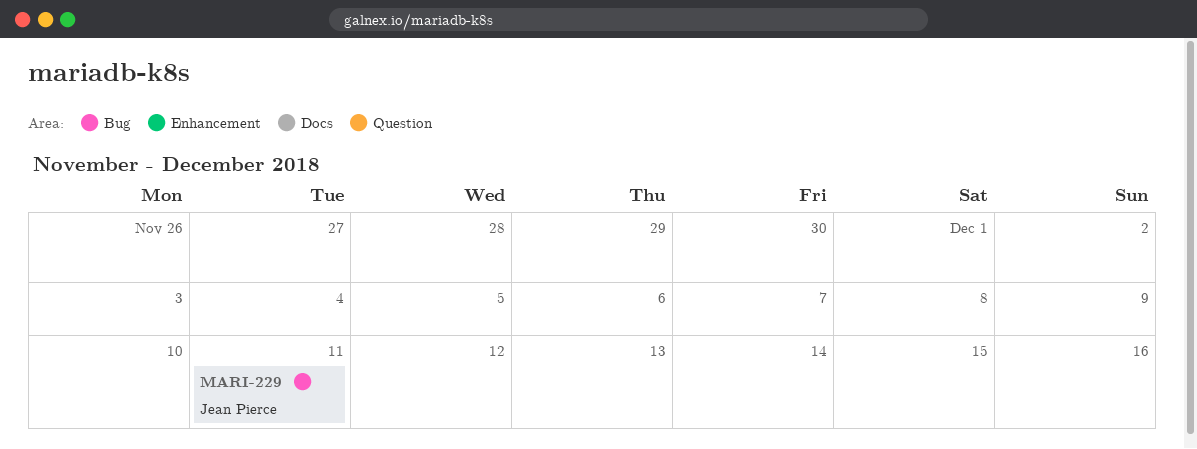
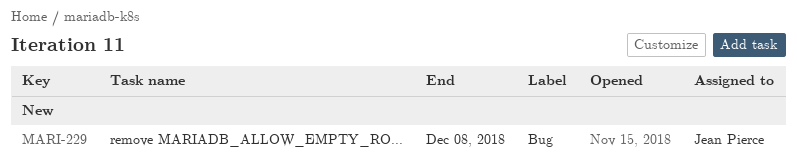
MARI-229, due: Dec 11 -> Dec 8

